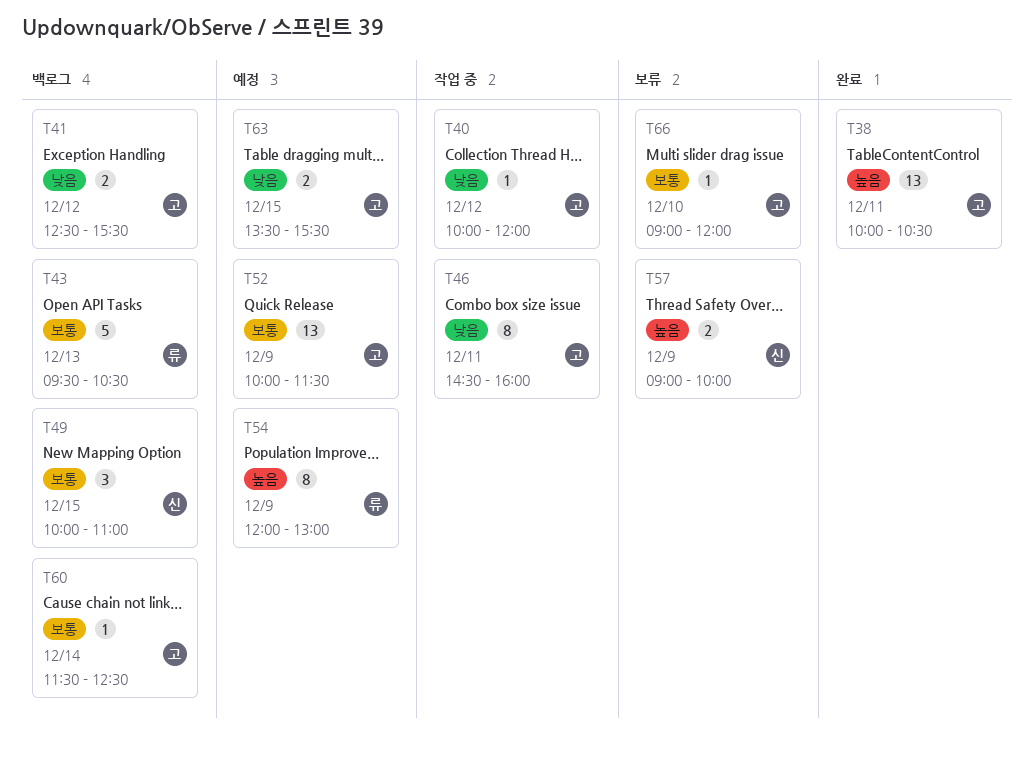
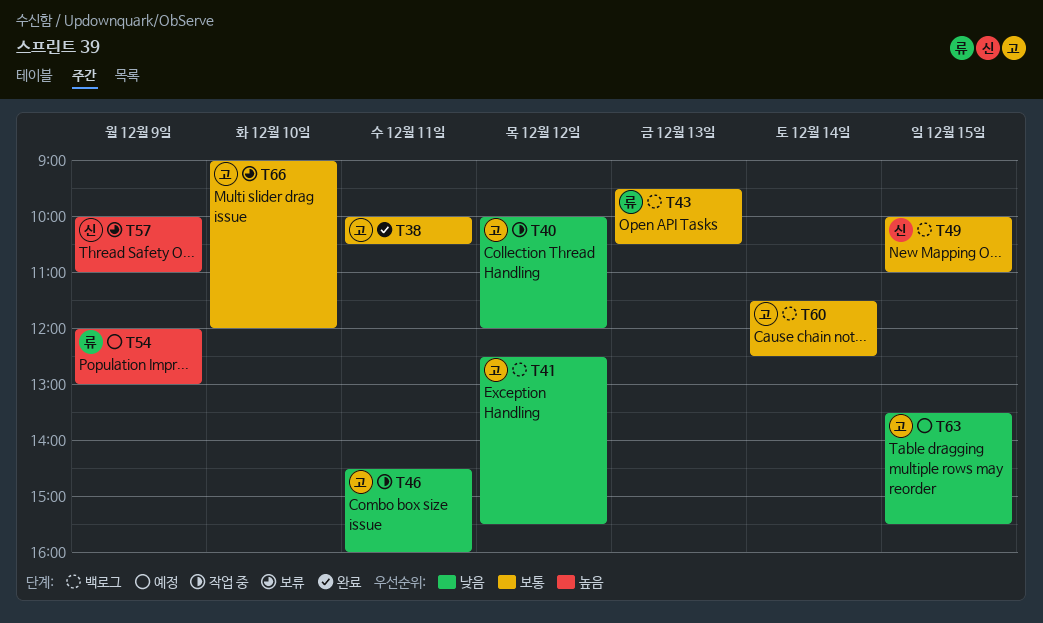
T38, priority: 높음 -> 보통
T52: present -> none
T57, begins: 09:00 -> 10:00
T57, ends: 10:00 -> 11:00

